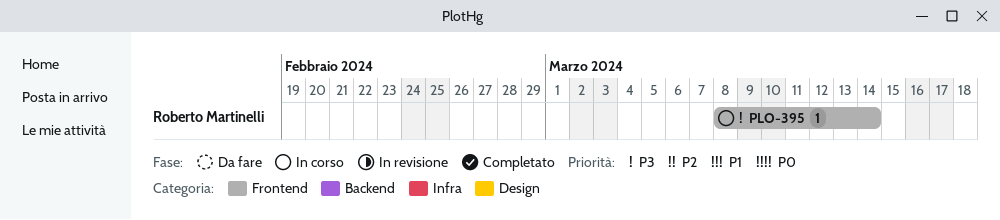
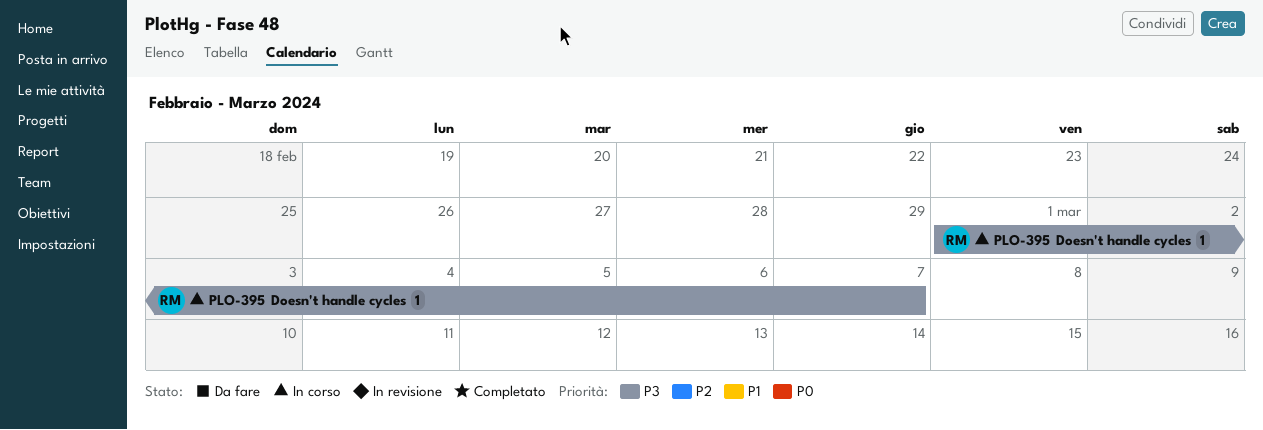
PLO-395, start: Mar 8 -> Mar 1
PLO-395, due: Mar 14 -> Mar 7

